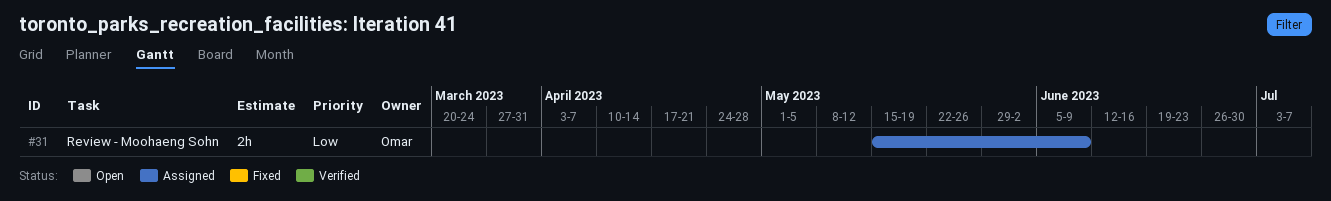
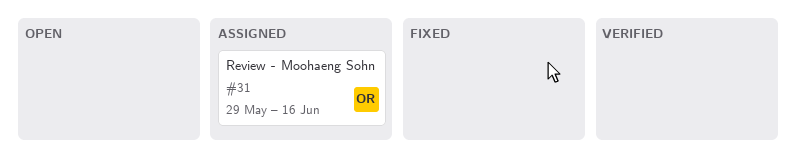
#31, start: May 15 -> May 29
#31, due: Jun 9 -> Jun 16

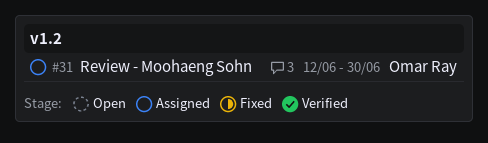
#31, start: May 29 -> Jun 12
#31, due: Jun 16 -> Jun 30

